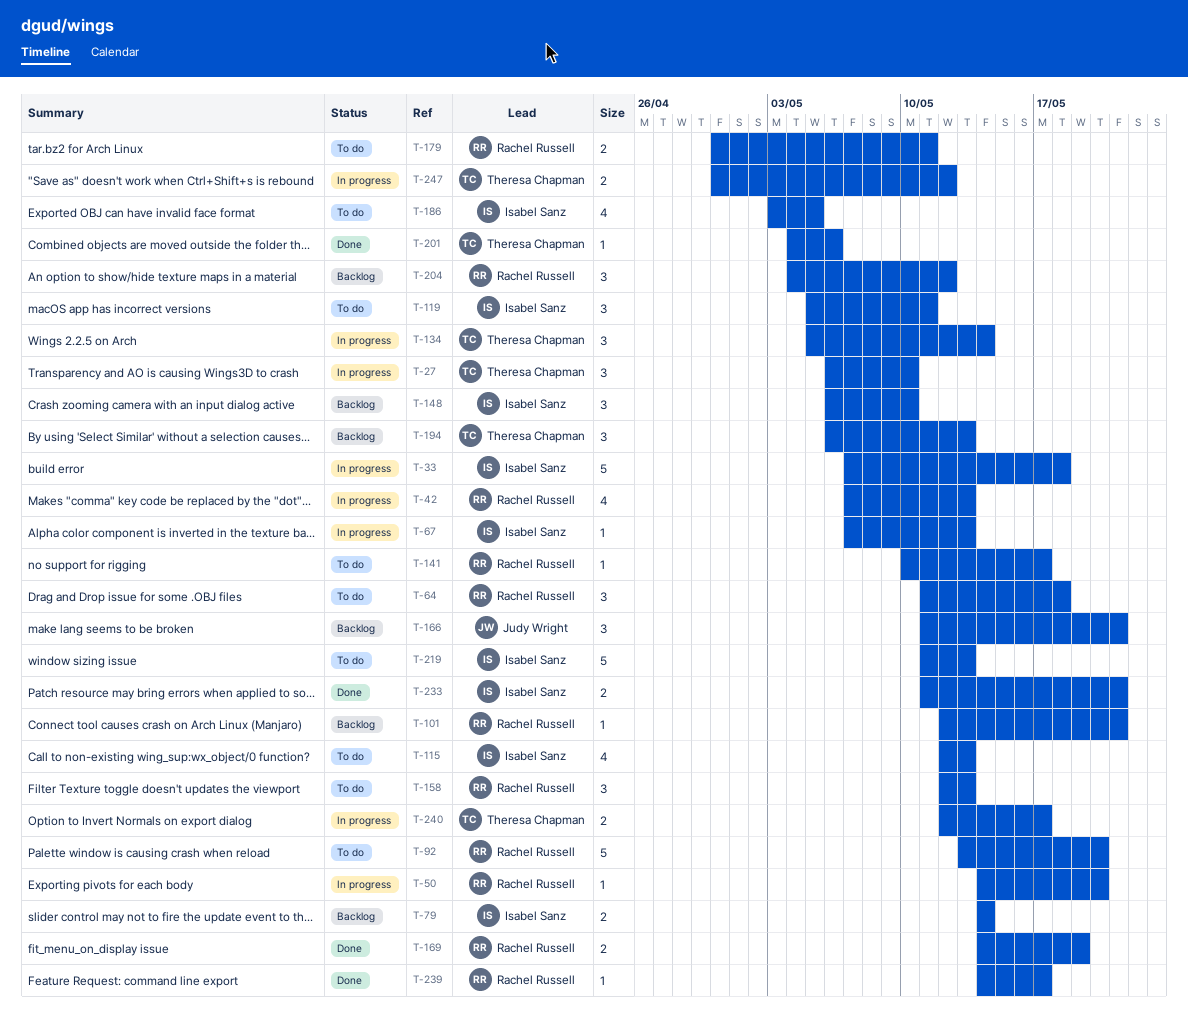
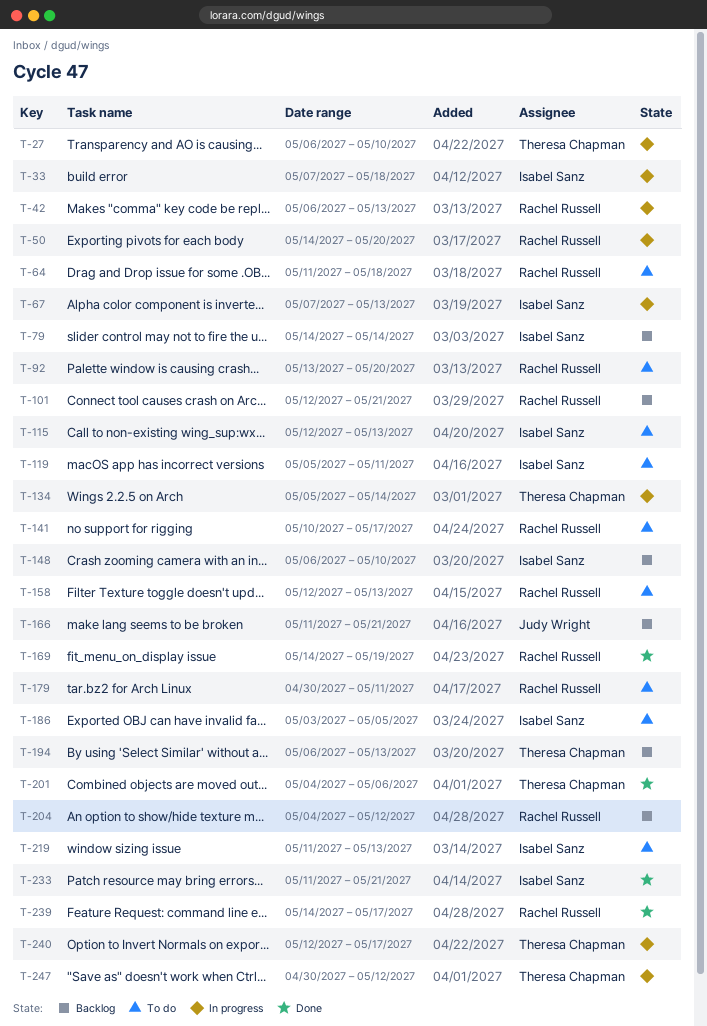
T-42, start: May 7 -> May 6

